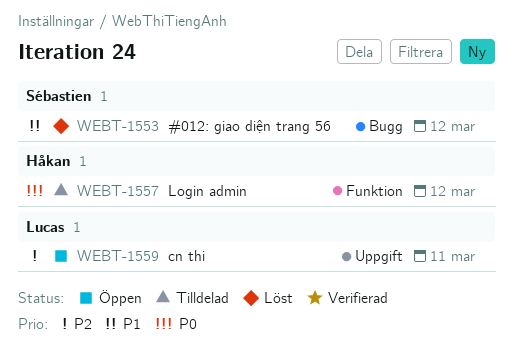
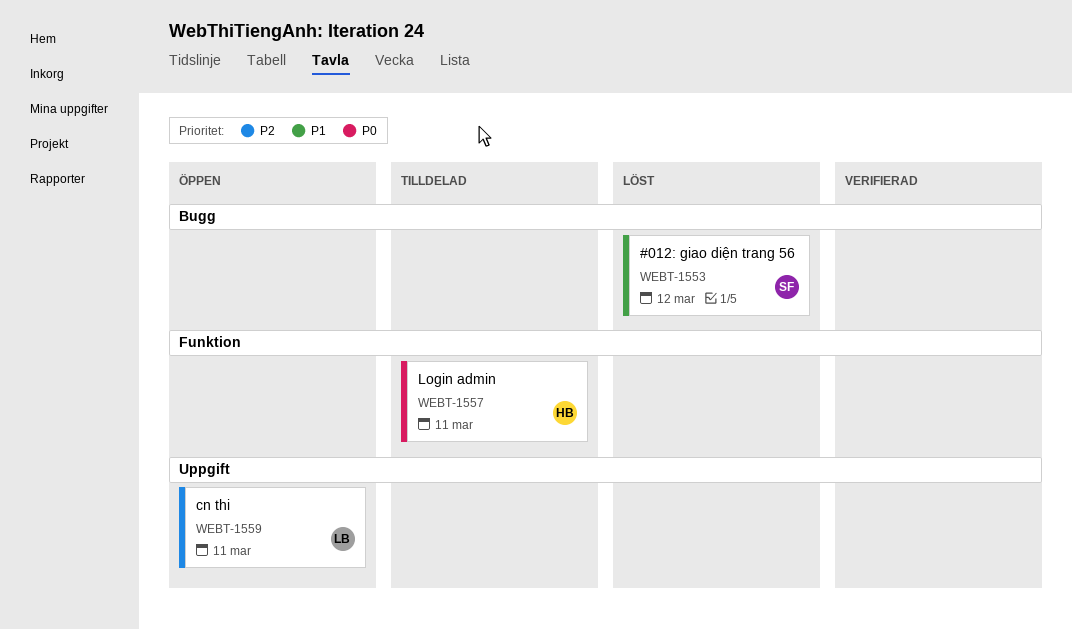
WEBT-1557, due: Mar 12 -> Mar 11

